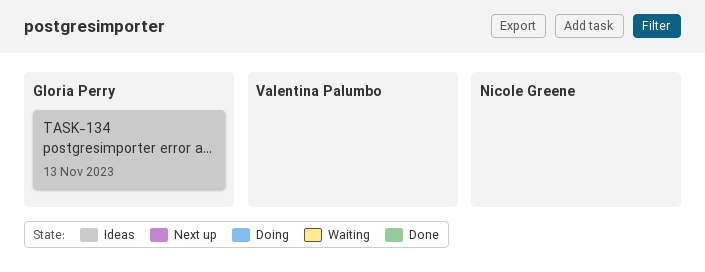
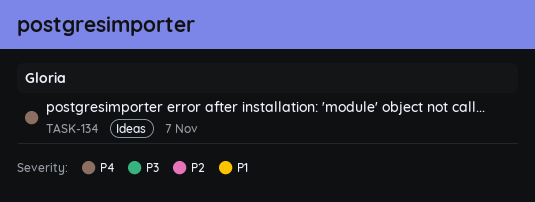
TASK-134, due: Nov 13 -> Nov 7

